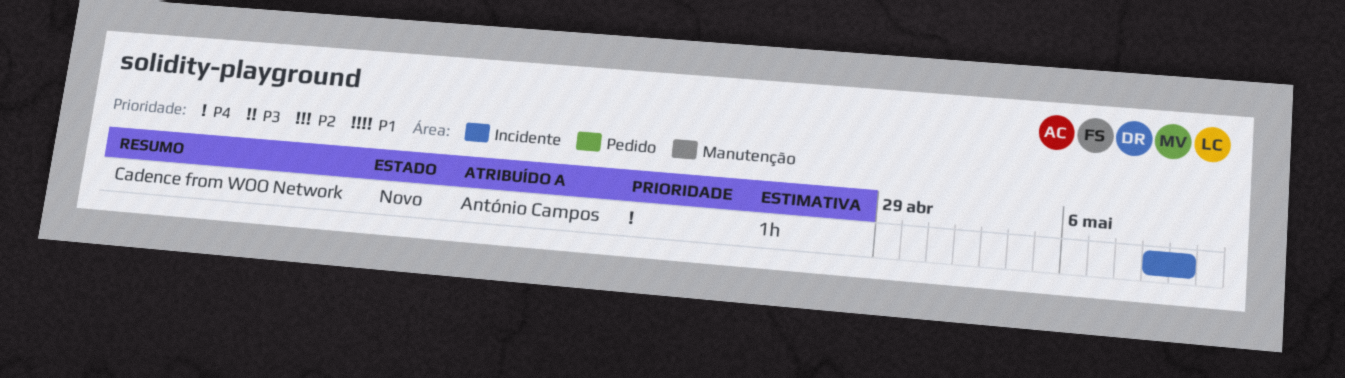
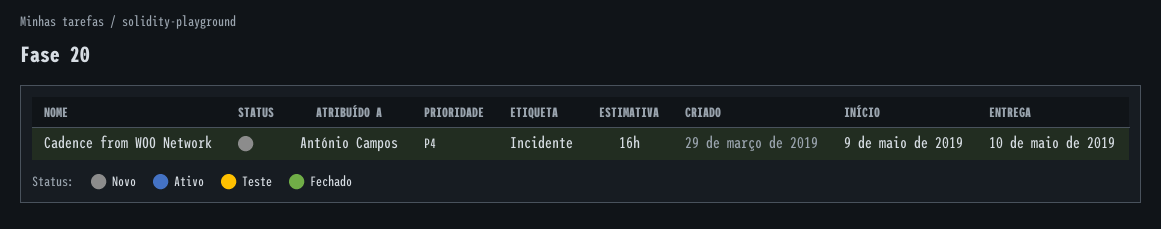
Cadence from WOO Network, estimate: 1h -> 16h

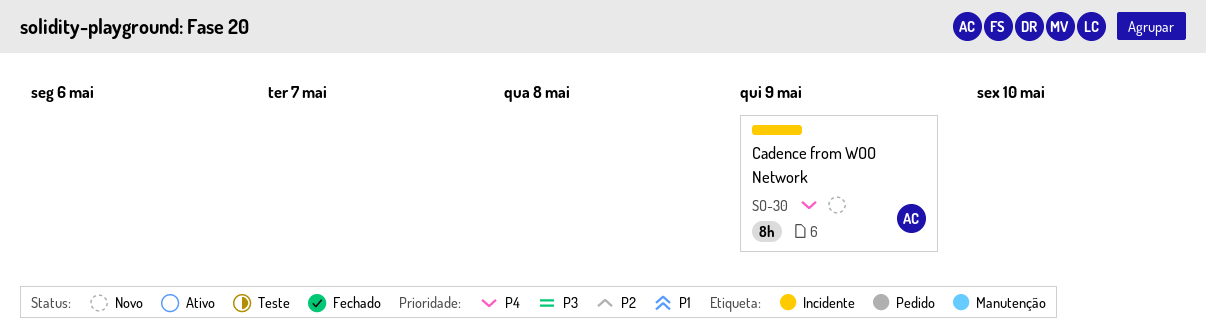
Cadence from WOO Network, estimate: 16h -> 8h
Cadence from WOO Network, due: May 10 -> May 9

